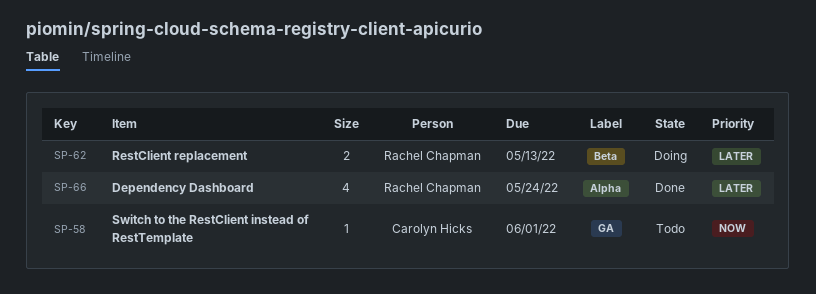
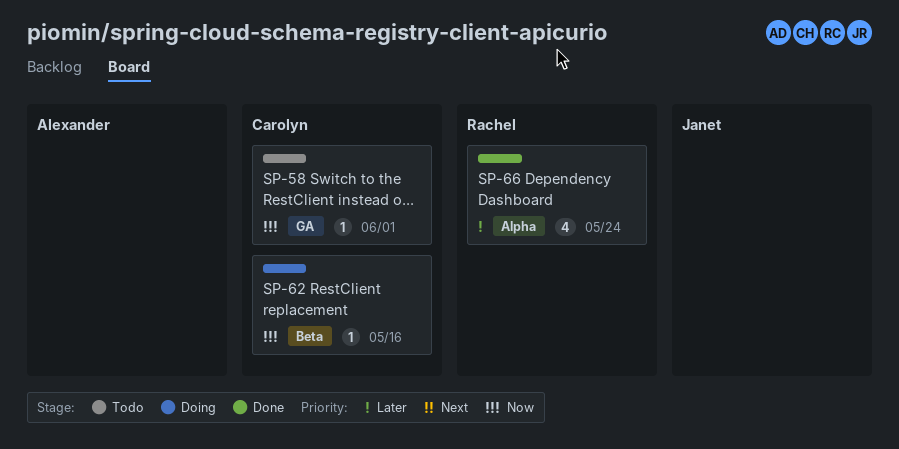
SP-62, owner: Rachel Chapman -> Carolyn Hicks
SP-62, priority: Later -> Now
SP-62, estimate: 2 -> 1
SP-62, due: May 13 -> May 16

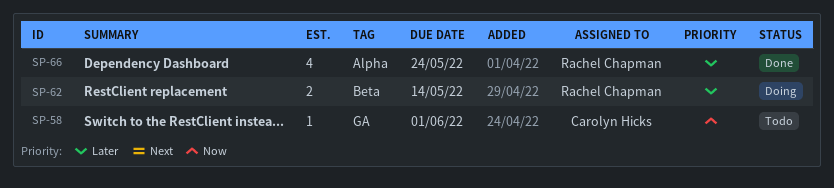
SP-62, owner: Carolyn Hicks -> Rachel Chapman
SP-62, priority: Now -> Later
SP-62, estimate: 1 -> 2
SP-62, due: May 16 -> May 14

